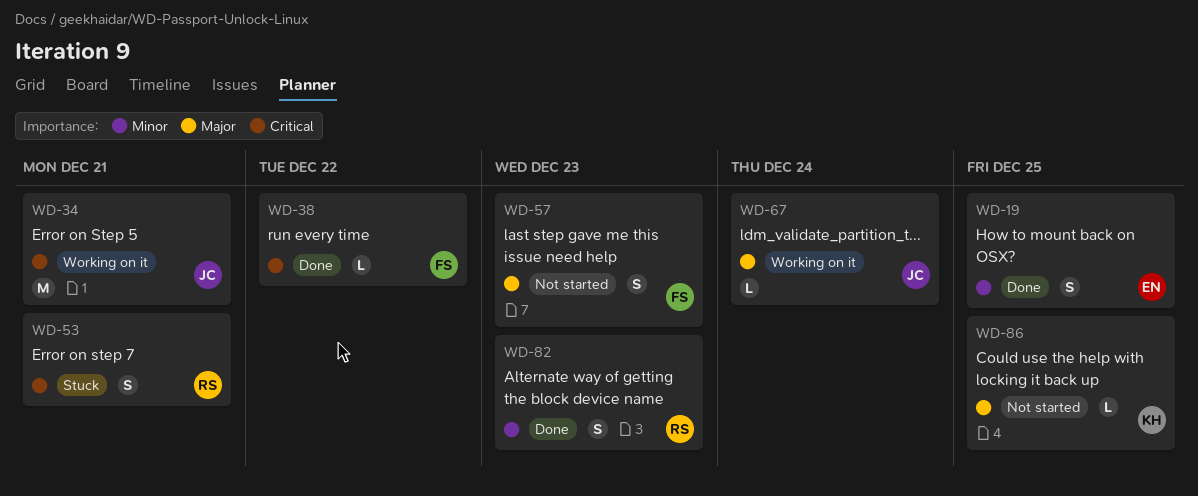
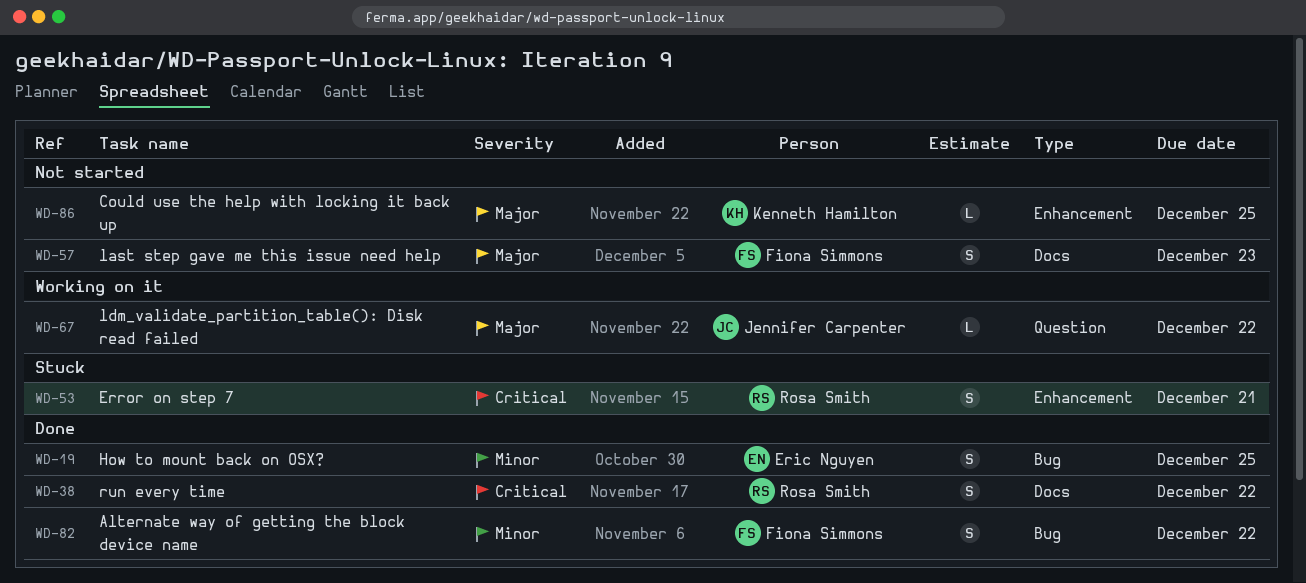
WD-34: present -> none
WD-38, owner: Fiona Simmons -> Rosa Smith
WD-38, estimate: L -> S
WD-67, due: Dec 24 -> Dec 22
WD-82, owner: Rosa Smith -> Fiona Simmons
WD-82, due: Dec 23 -> Dec 22

